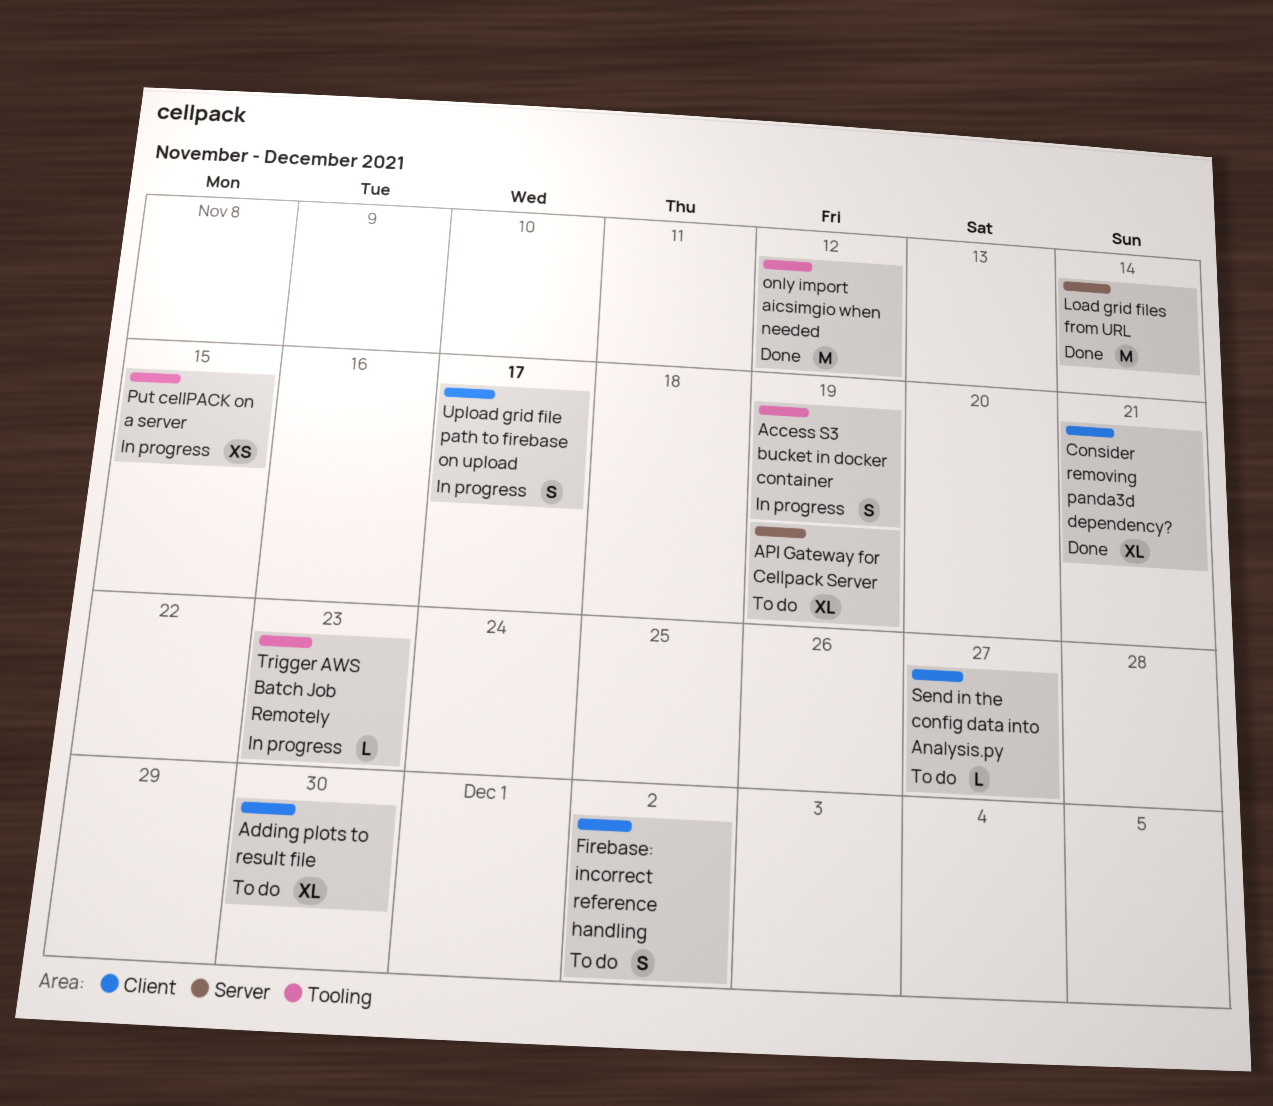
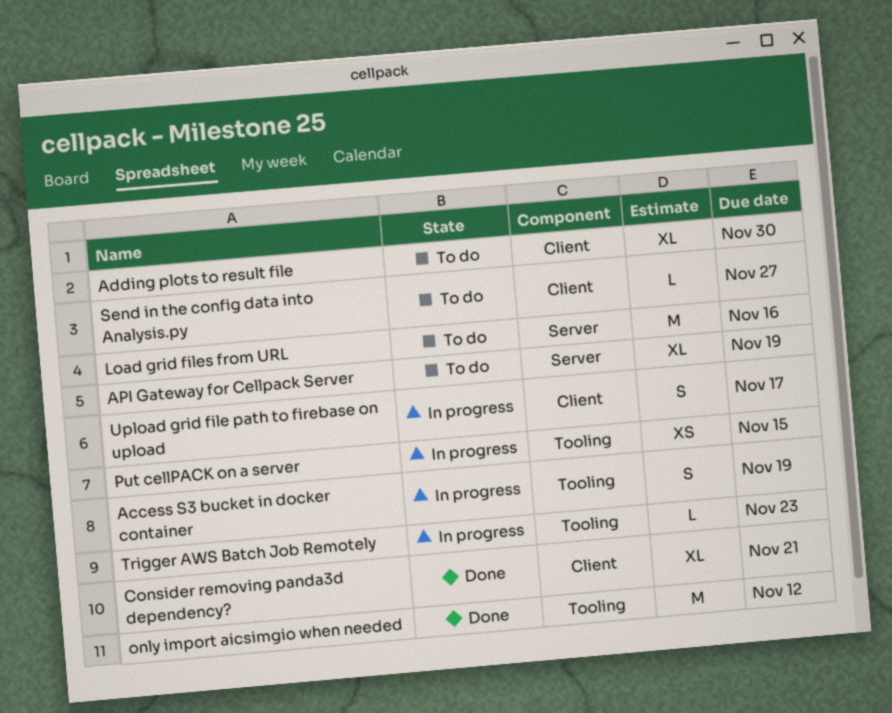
Firebase: incorrect reference handling: present -> none
Load grid files from URL, status: Done -> To do
Load grid files from URL, due: Nov 14 -> Nov 16

